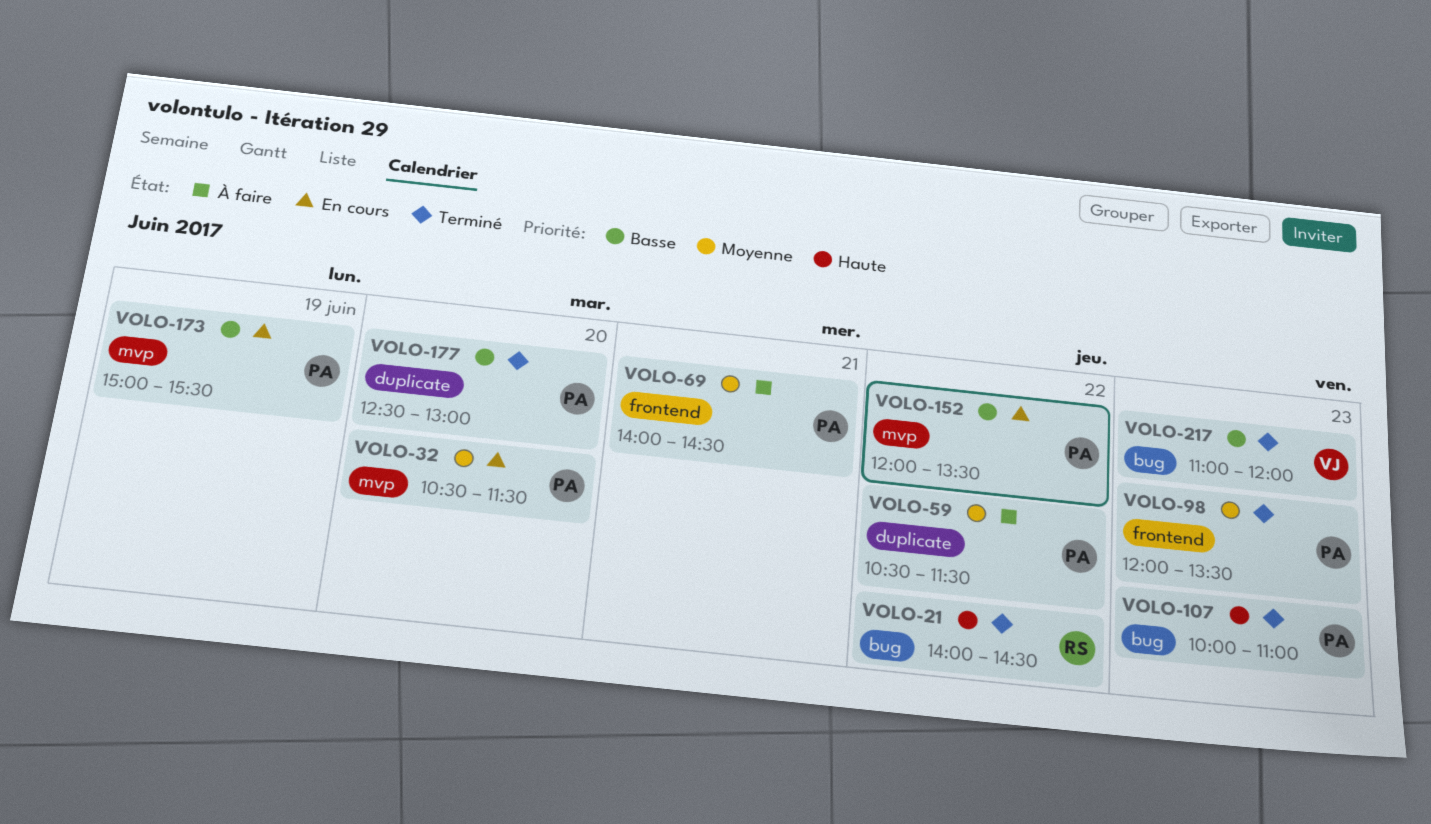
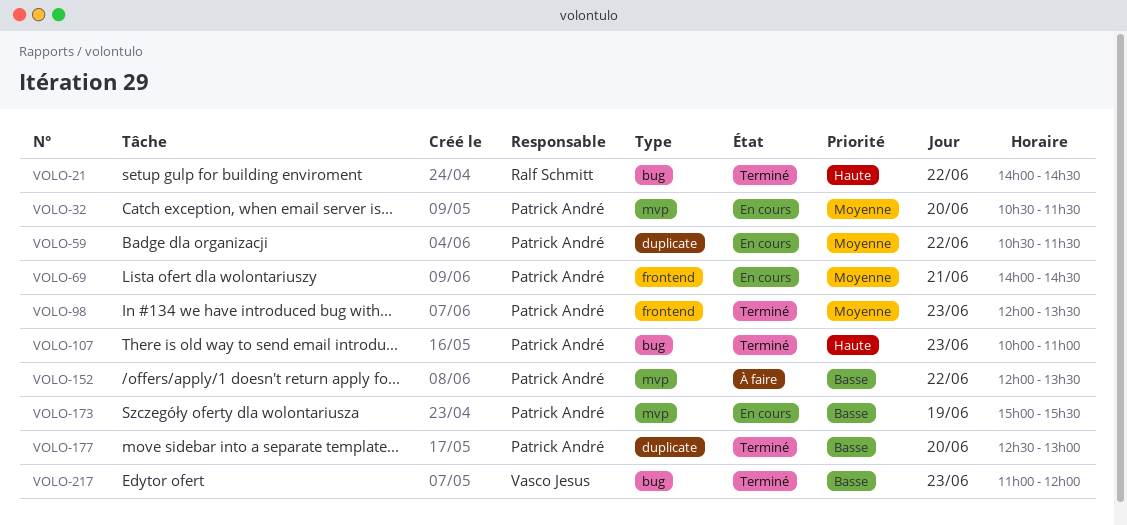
VOLO-59, status: À faire -> En cours
VOLO-69, status: À faire -> En cours
VOLO-152, status: En cours -> À faire

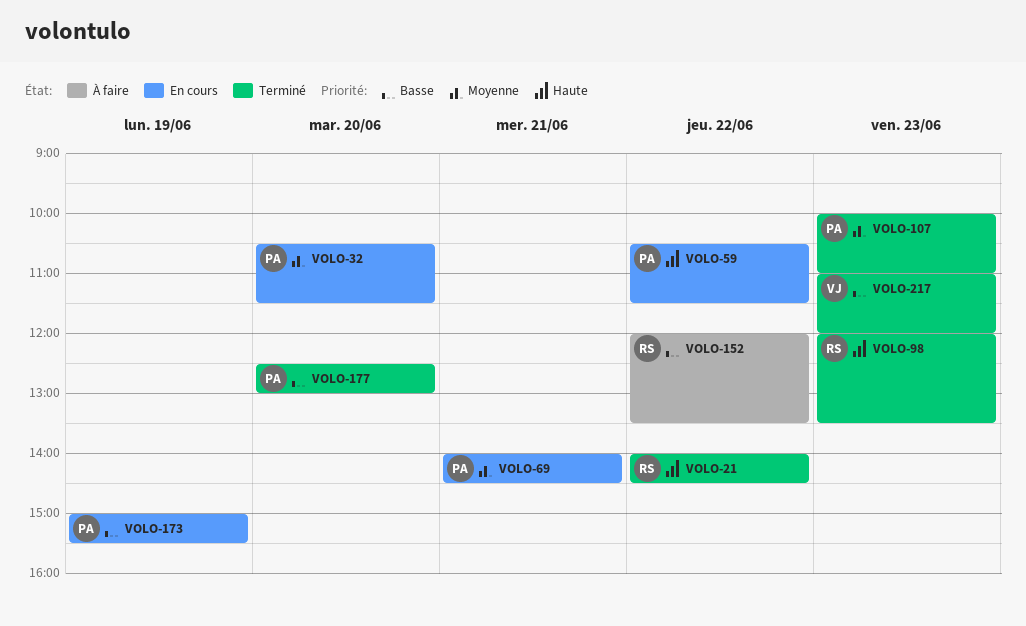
VOLO-59, priority: Moyenne -> Haute
VOLO-98, owner: Patrick André -> Ralf Schmitt
VOLO-98, priority: Moyenne -> Haute
VOLO-107, priority: Haute -> Moyenne
VOLO-152, owner: Patrick André -> Ralf Schmitt

